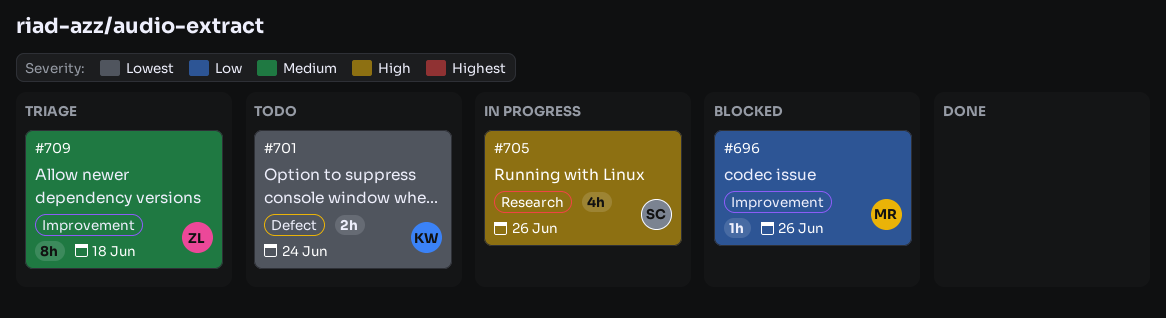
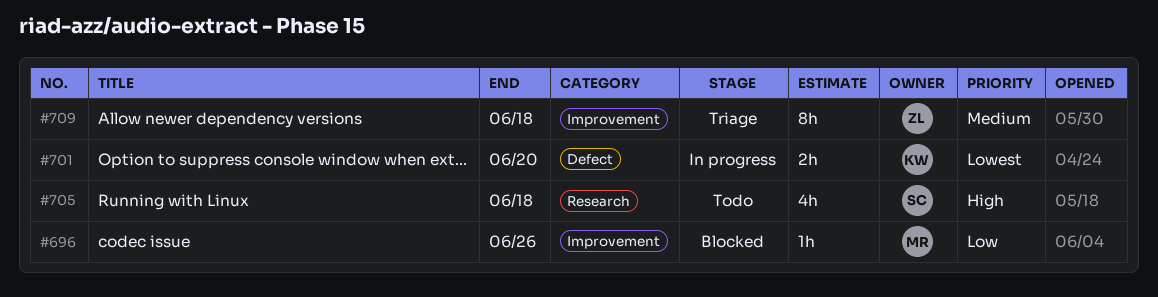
#701, status: Todo -> In progress
#701, due: Jun 24 -> Jun 20
#705, status: In progress -> Todo
#705, due: Jun 26 -> Jun 18

